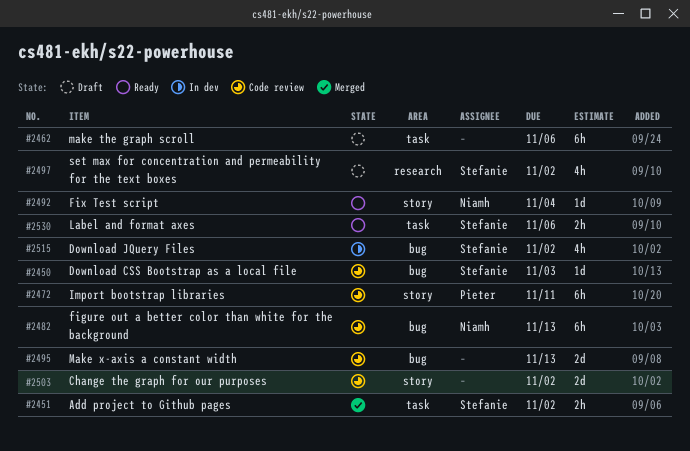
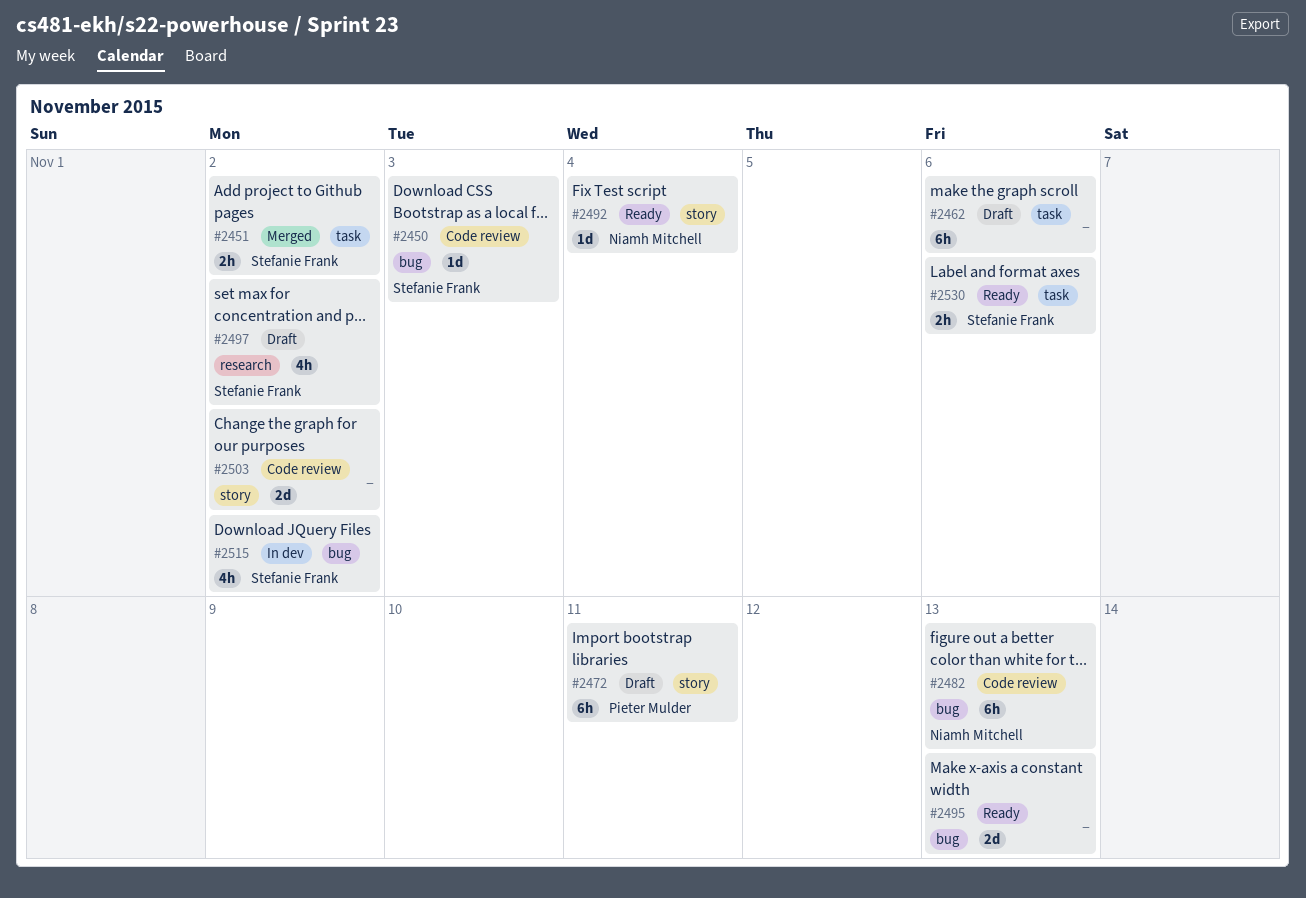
#2472, status: Code review -> Draft
#2495, status: Code review -> Ready

